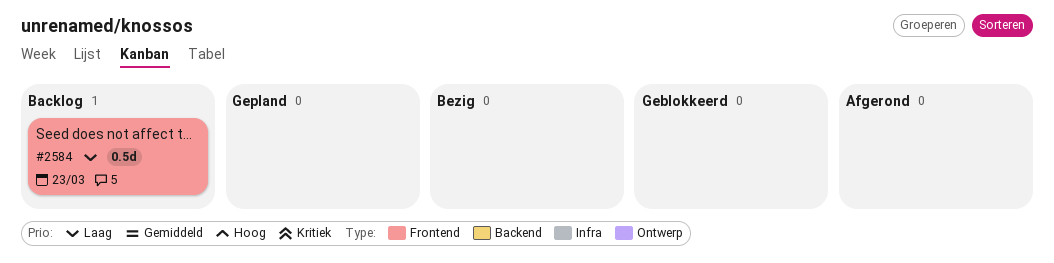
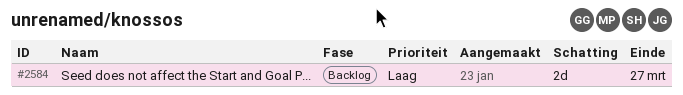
#2584, estimate: 0.5d -> 2d
#2584, due: Mar 23 -> Mar 27

